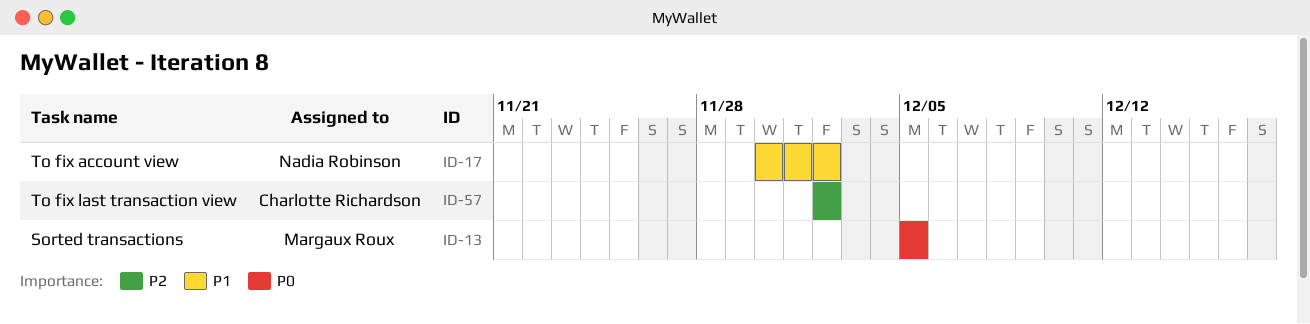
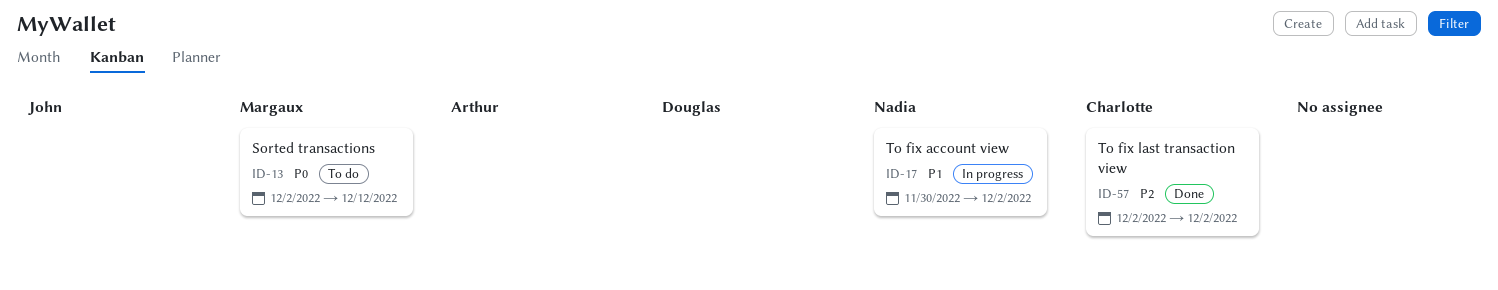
ID-13, start: Dec 5 -> Dec 2
ID-13, due: Dec 5 -> Dec 12

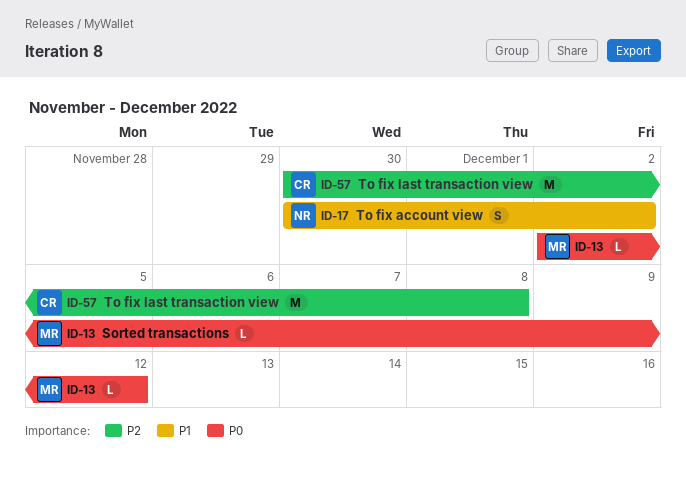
ID-57, start: Dec 2 -> Nov 30
ID-57, due: Dec 2 -> Dec 8

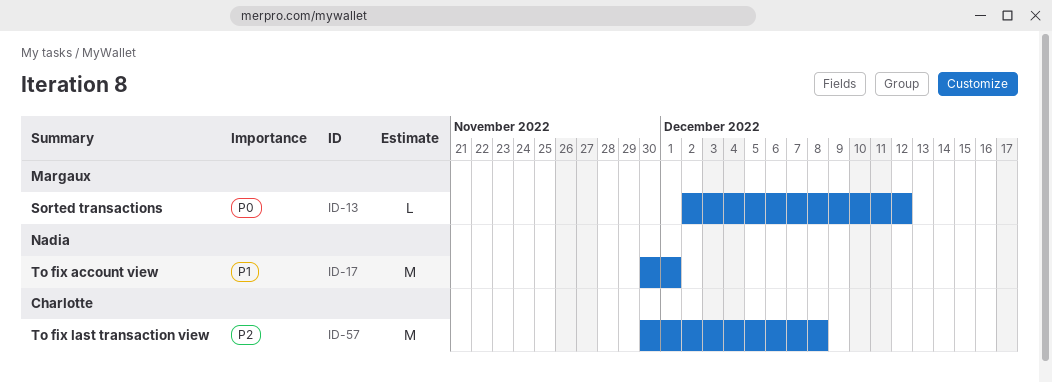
ID-17, estimate: S -> M
ID-17, due: Dec 2 -> Dec 1

